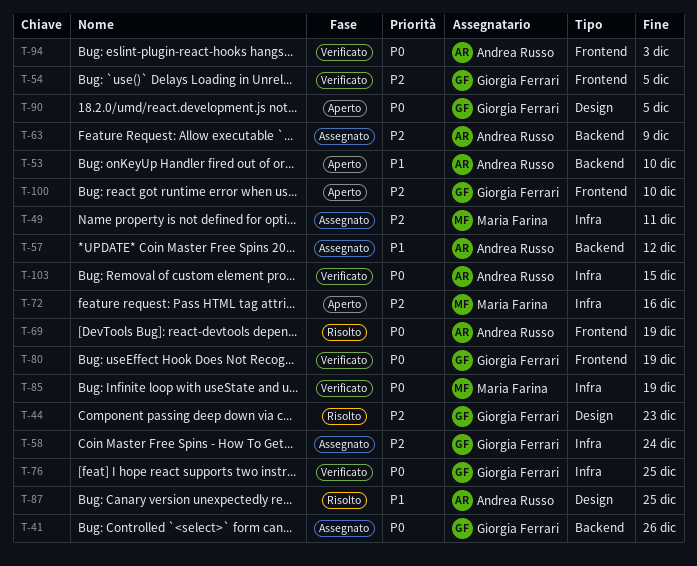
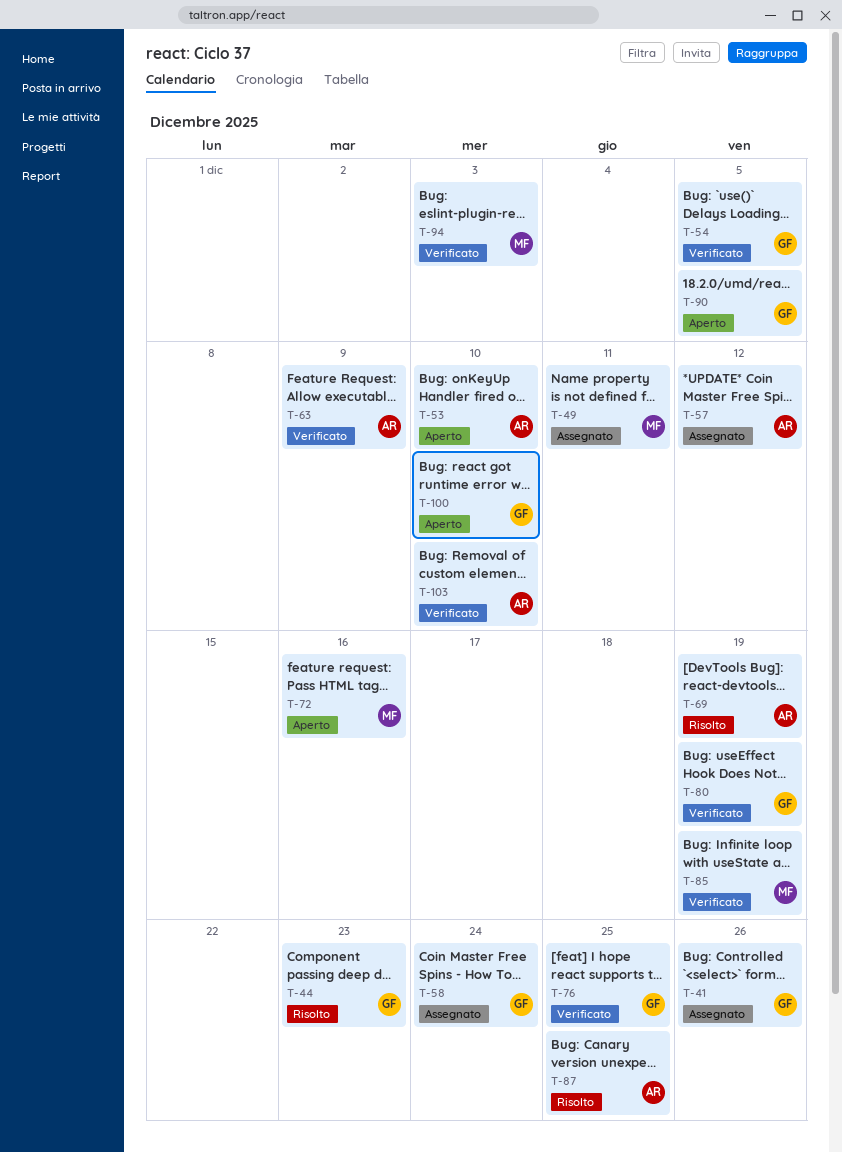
T-63, status: Assegnato -> Verificato
T-94, owner: Andrea Russo -> Maria Farina
T-103, due: Dec 15 -> Dec 10

